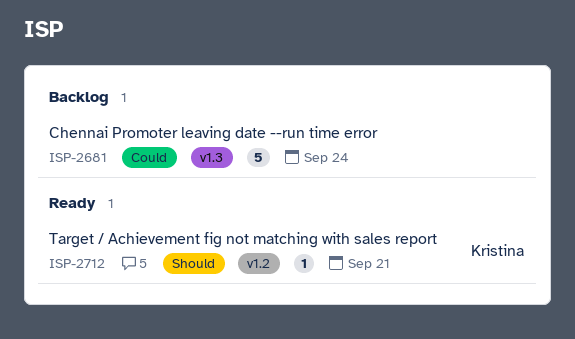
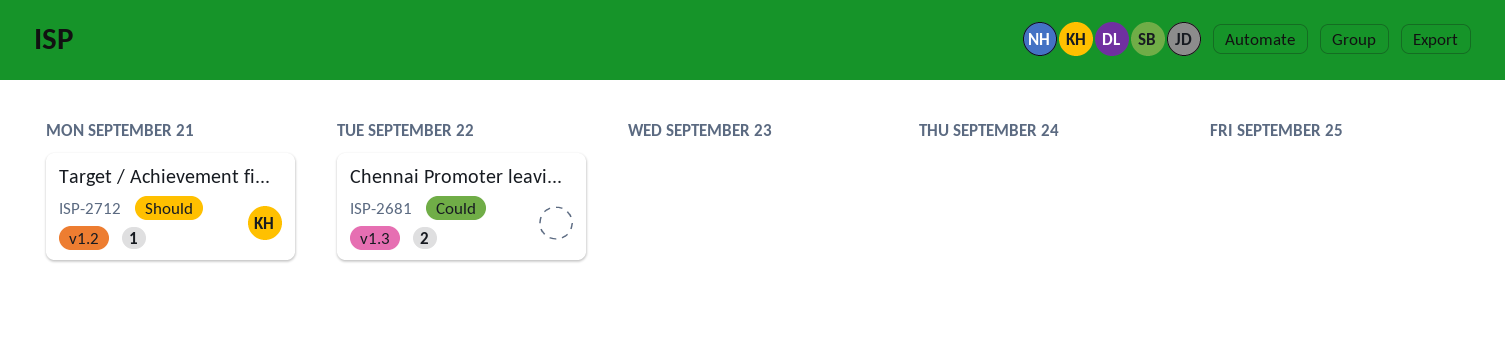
ISP-2681, estimate: 5 -> 2
ISP-2681, due: Sep 24 -> Sep 22

